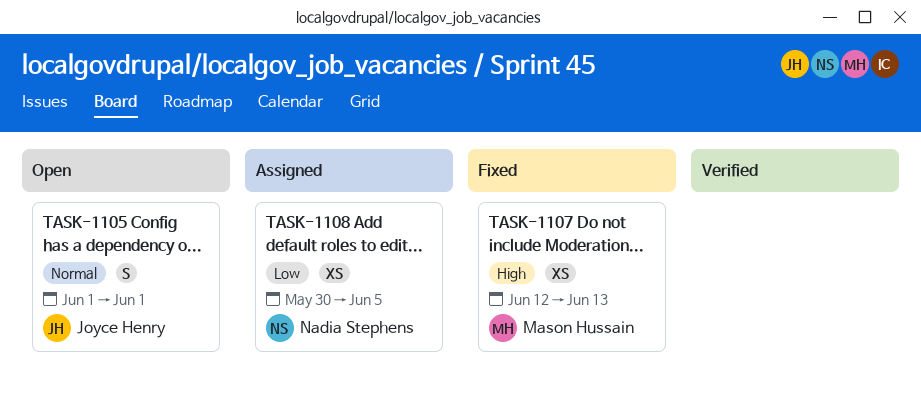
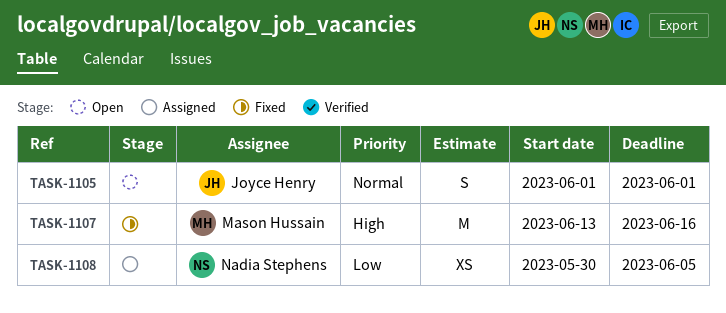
TASK-1107, estimate: XS -> M
TASK-1107, start: Jun 12 -> Jun 13
TASK-1107, due: Jun 13 -> Jun 16

